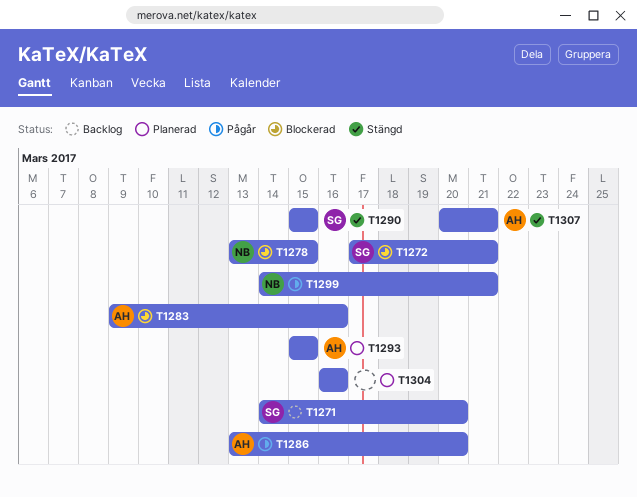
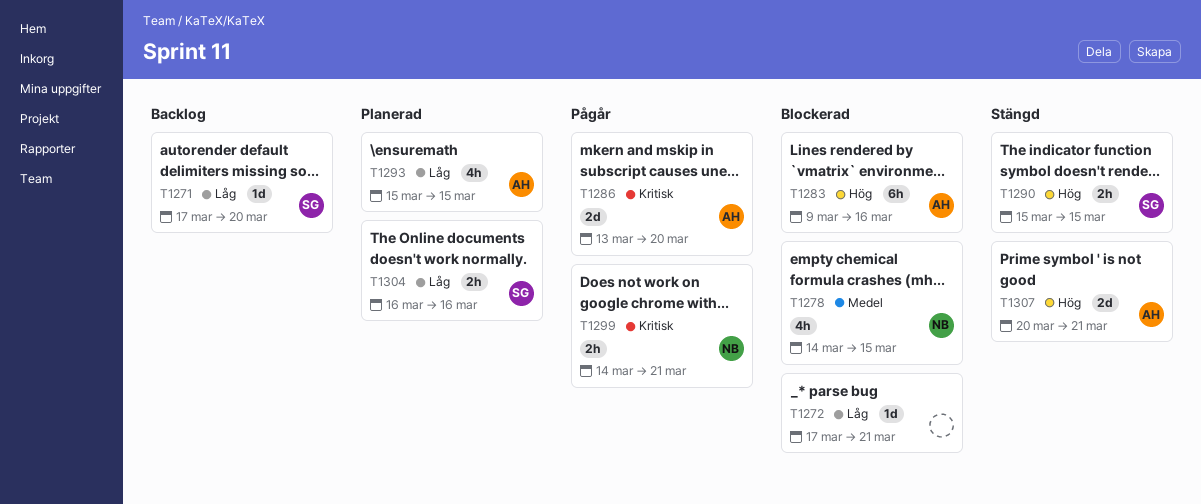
T1271, start: Mar 14 -> Mar 17
T1272, owner: SG -> none
T1278, start: Mar 13 -> Mar 14
T1304, owner: none -> SG

